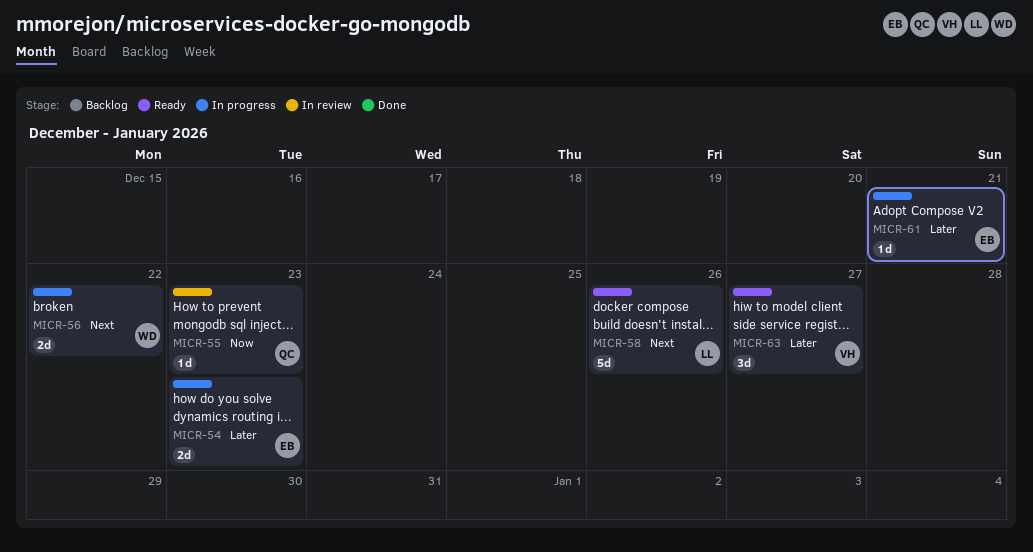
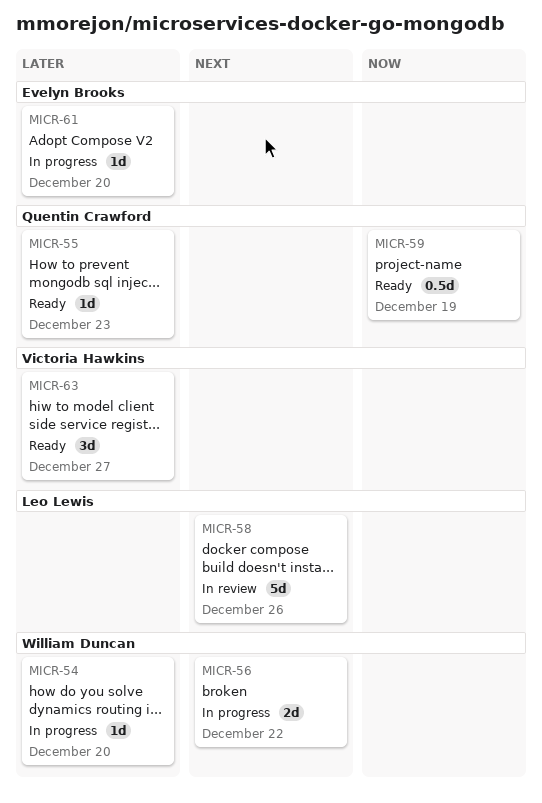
MICR-54, owner: Evelyn Brooks -> William Duncan
MICR-54, estimate: 2d -> 1d
MICR-54, due: Dec 23 -> Dec 20
MICR-55, status: In review -> Ready
MICR-55, priority: Now -> Later
MICR-58, status: Ready -> In review
MICR-59: none -> present
MICR-61, due: Dec 21 -> Dec 20

